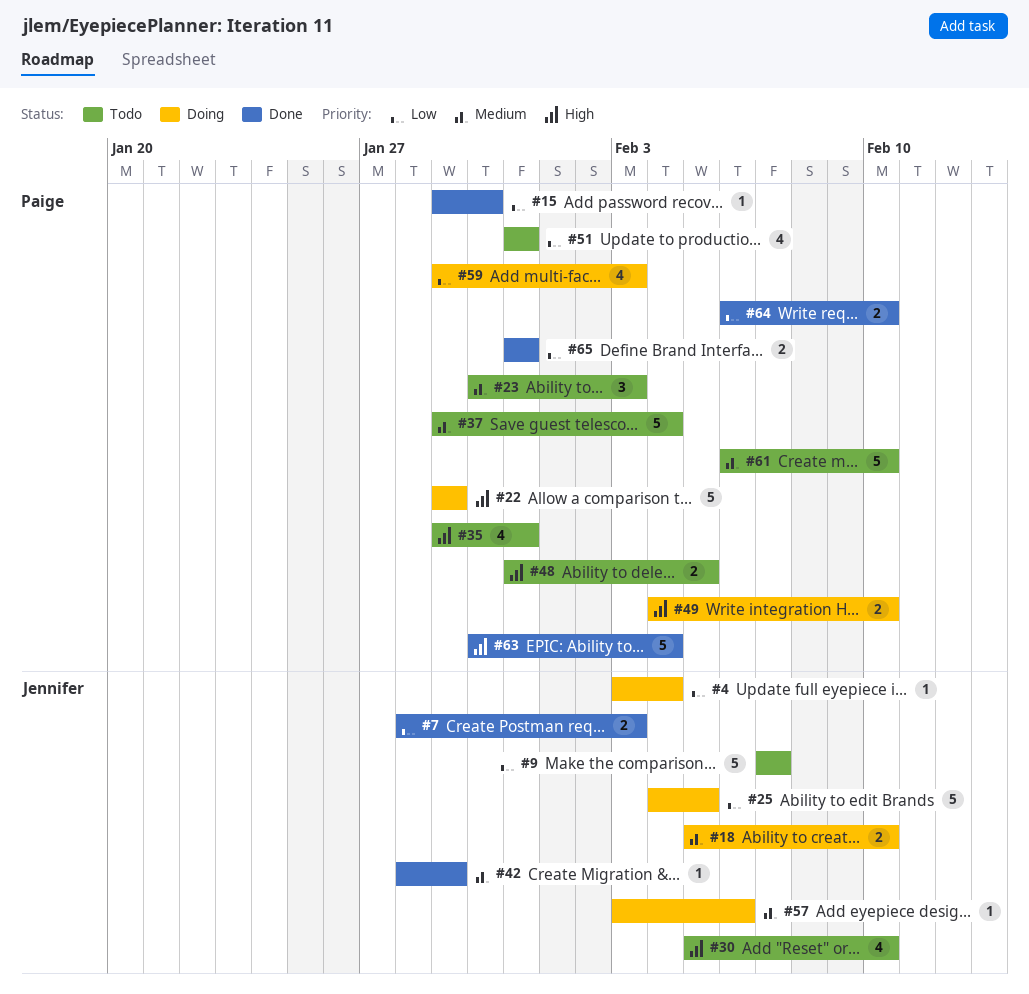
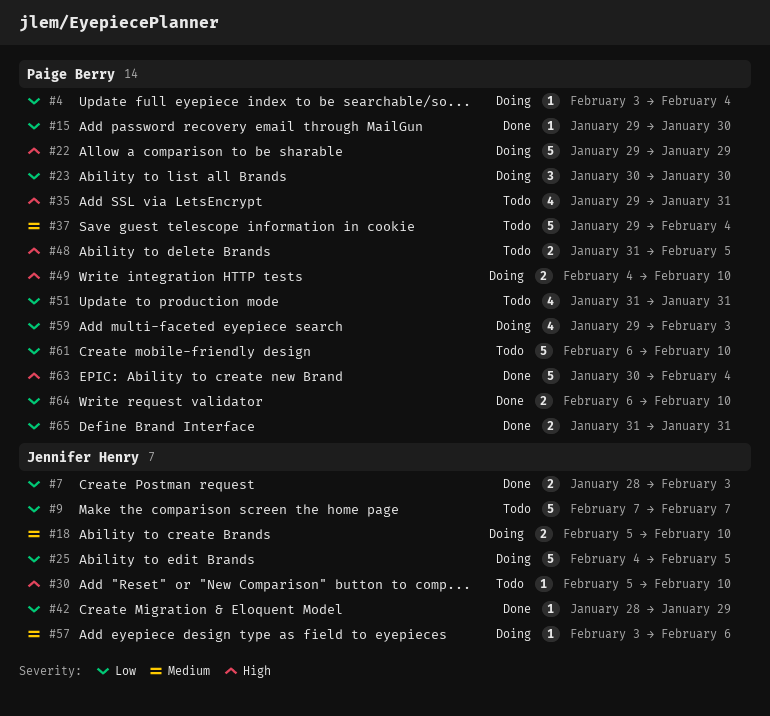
#4, owner: Jennifer Henry -> Paige Berry
#23, status: Todo -> Doing
#23, priority: Medium -> Low
#23, due: Feb 3 -> Jan 30
#30, estimate: 4 -> 1
#42, priority: Medium -> Low
#61, priority: Medium -> Low

